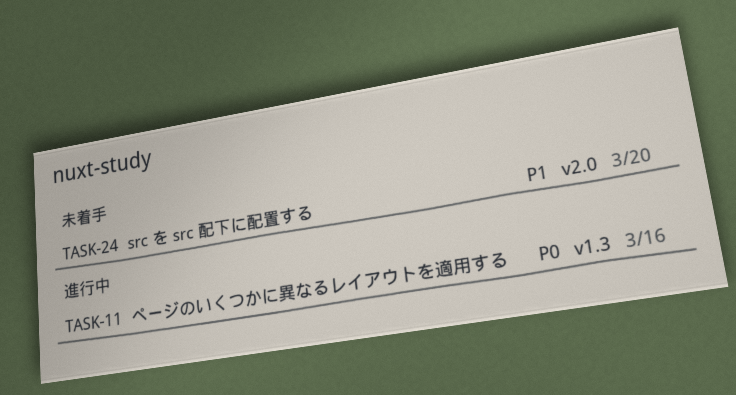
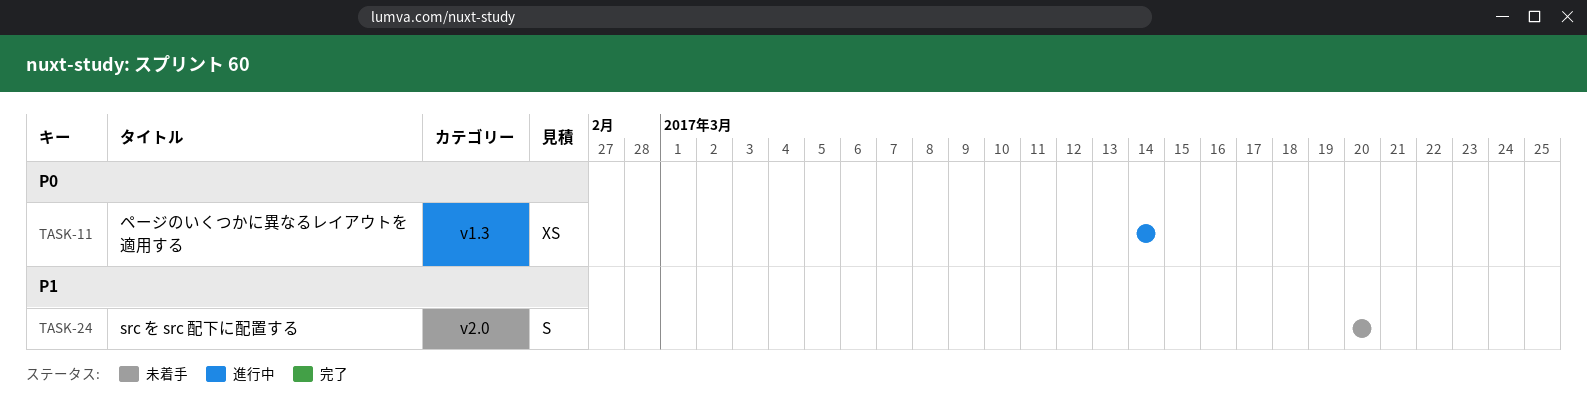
TASK-11, due: Mar 16 -> Mar 14

